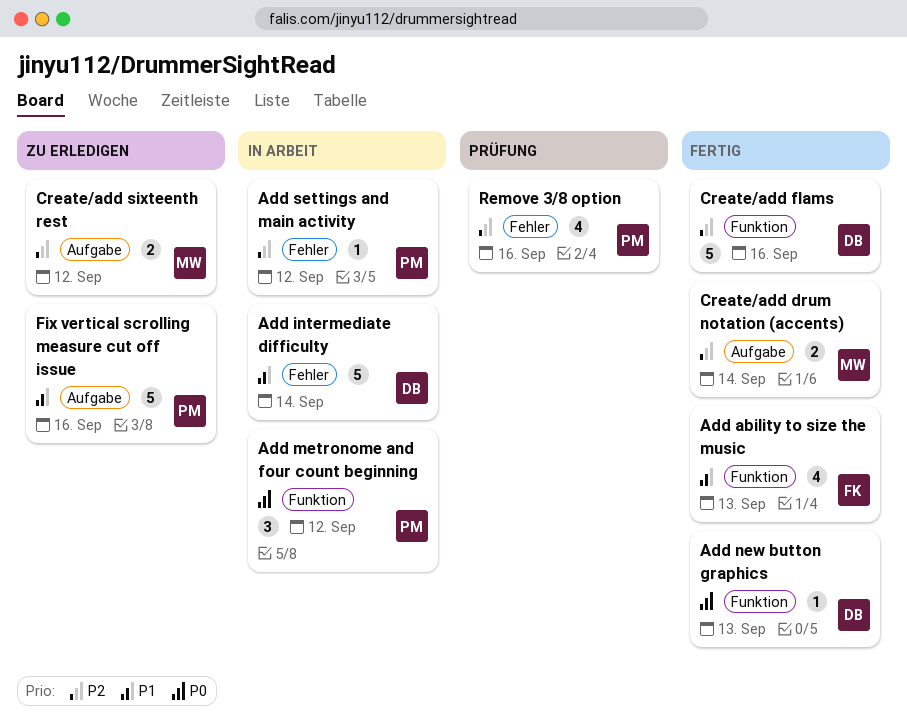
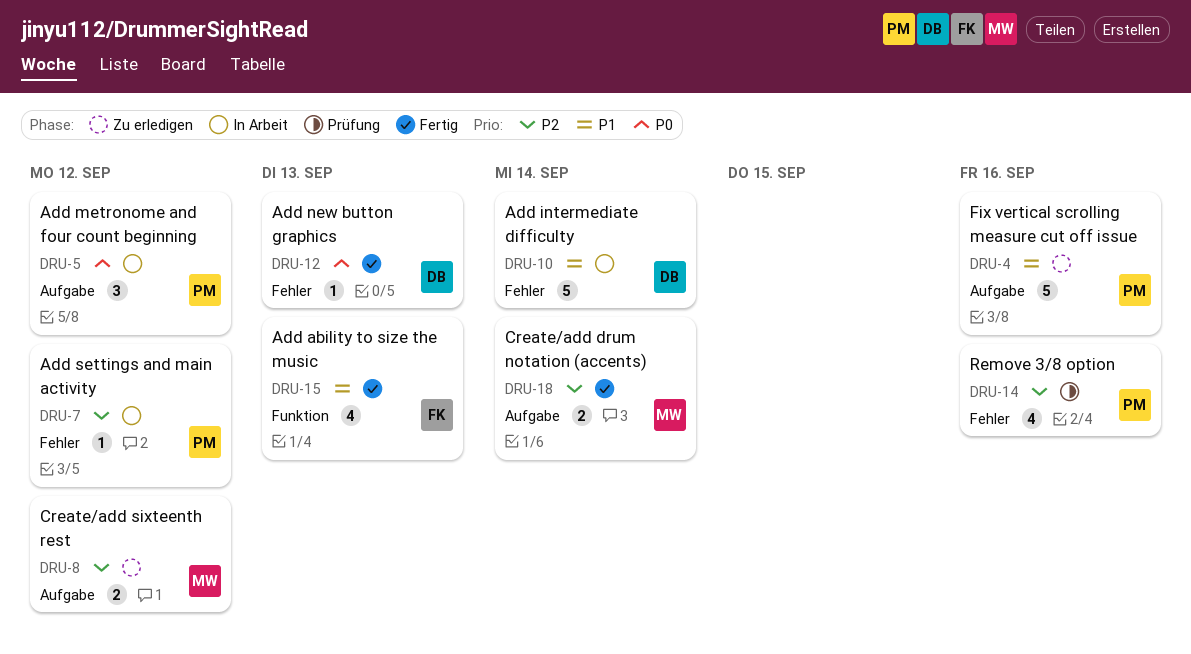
Add metronome and four count beginning, label: Funktion -> Aufgabe
Add new button graphics, label: Funktion -> Fehler
Create/add flams: present -> none

